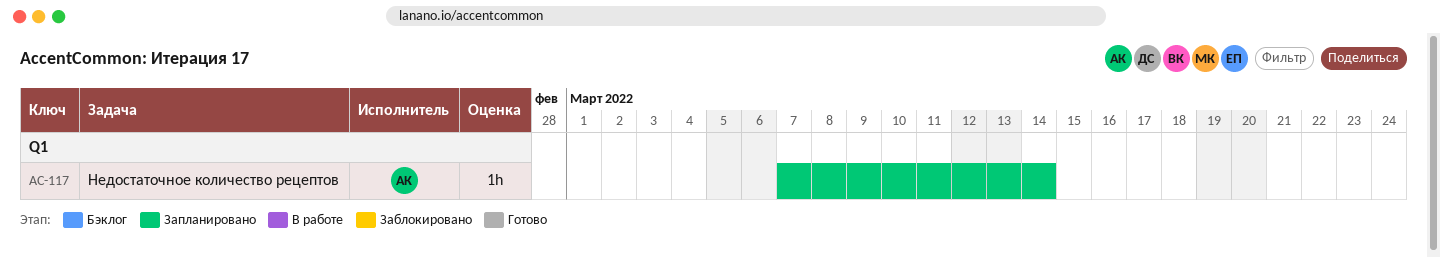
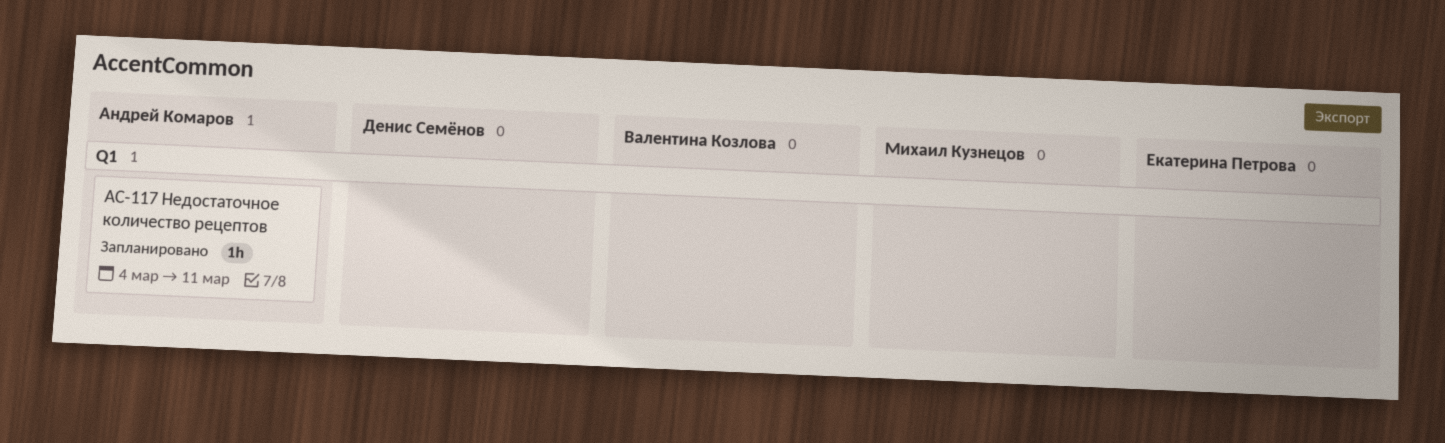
AC-117, start: Mar 7 -> Mar 4
AC-117, due: Mar 14 -> Mar 11

